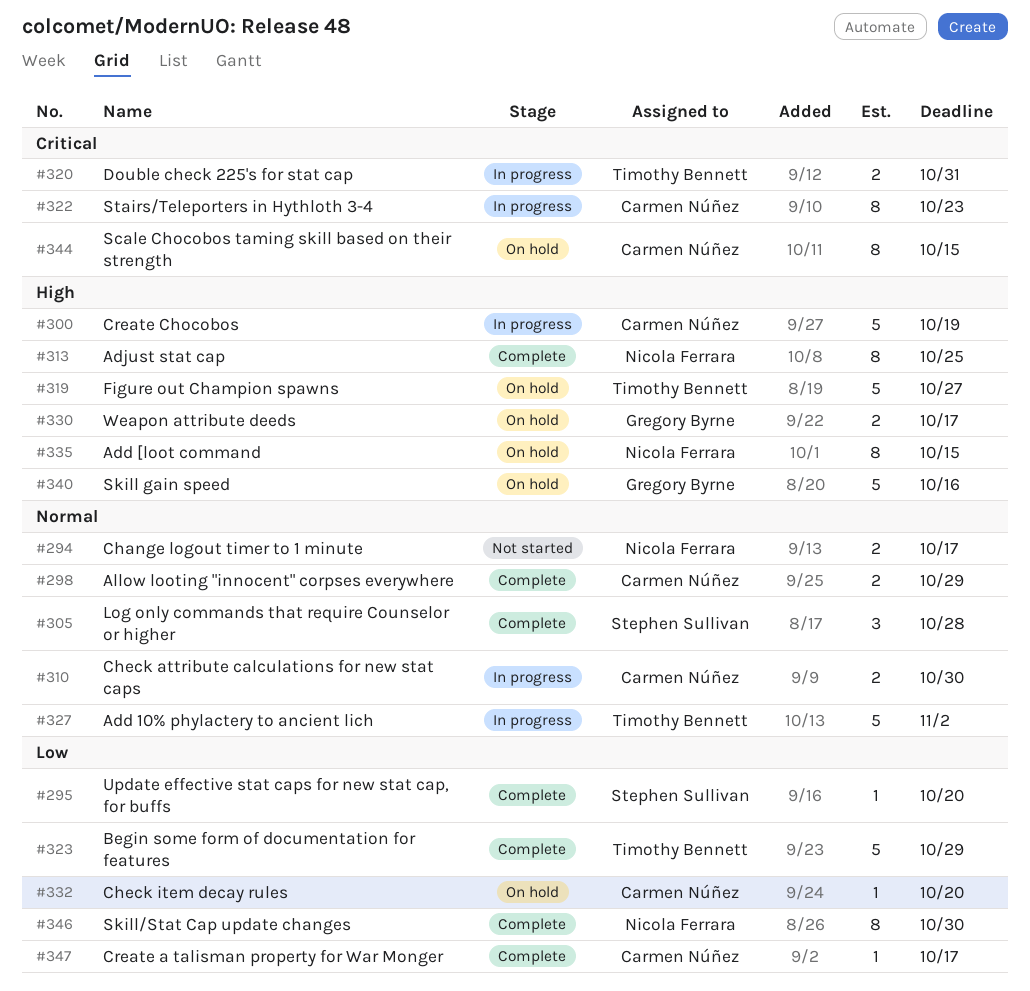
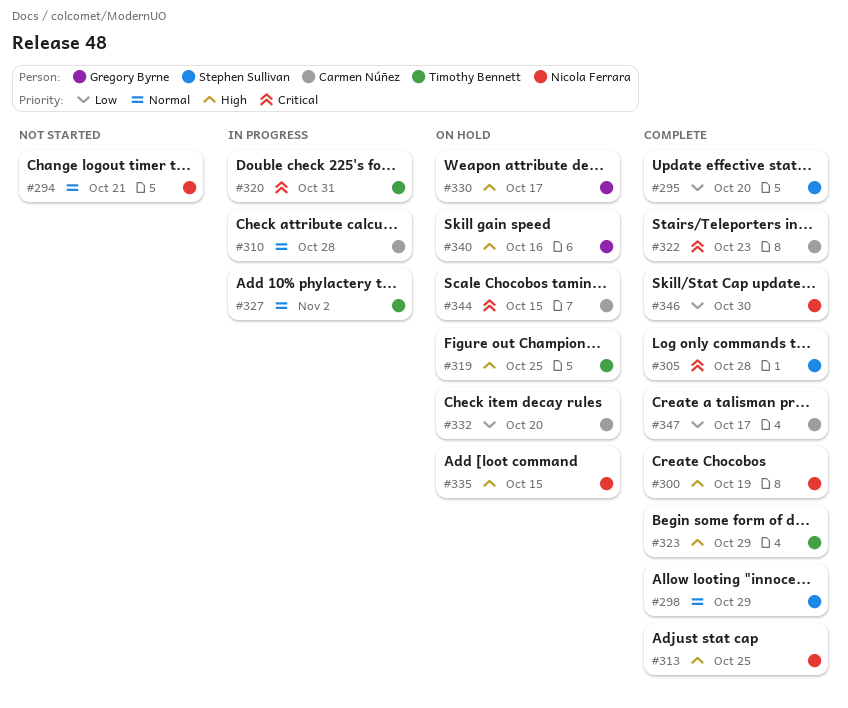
#294, due: Oct 17 -> Oct 21
#298, owner: Carmen Núñez -> Stephen Sullivan
#300, status: In progress -> Complete
#300, owner: Carmen Núñez -> Nicola Ferrara
#305, priority: Normal -> Critical
#310, due: Oct 30 -> Oct 28
#319, due: Oct 27 -> Oct 25
#322, status: In progress -> Complete
#323, priority: Low -> High

